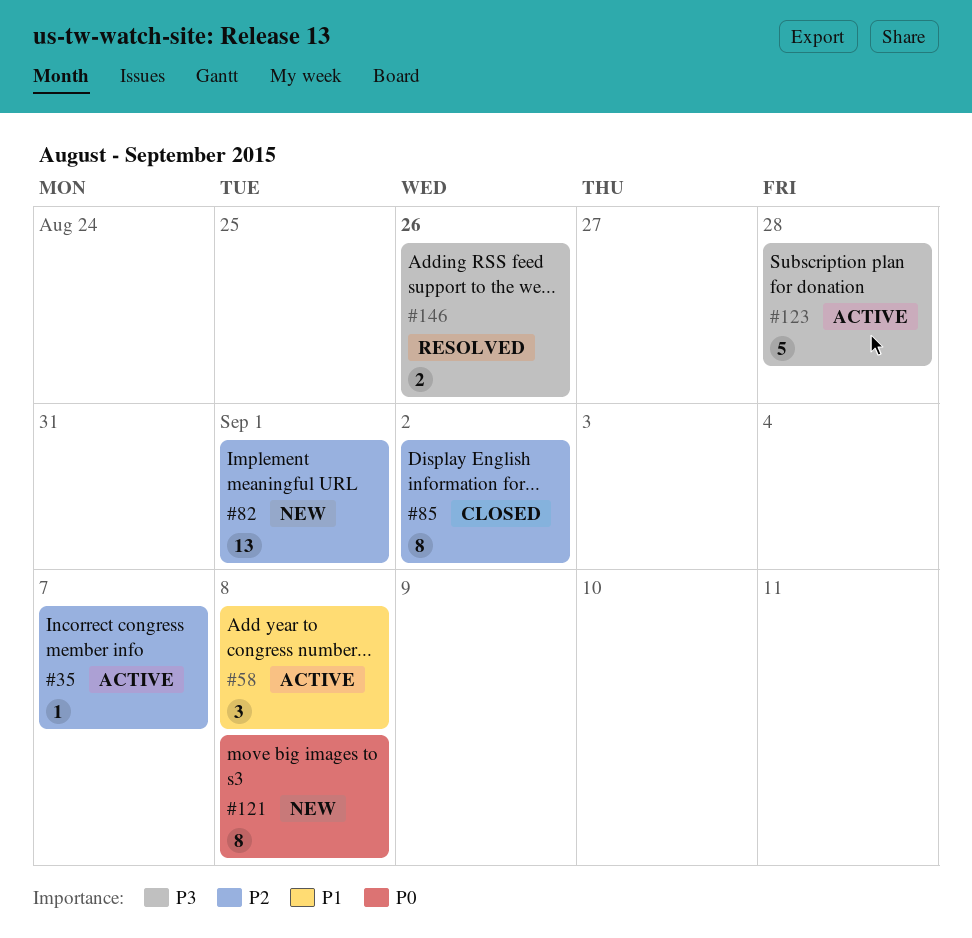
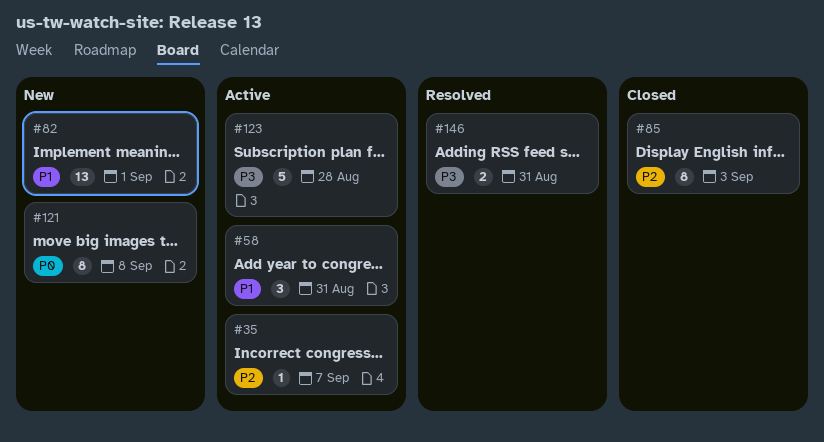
#58, due: Sep 8 -> Aug 31
#82, priority: P2 -> P1
#85, due: Sep 2 -> Sep 3
#146, due: Aug 26 -> Aug 31

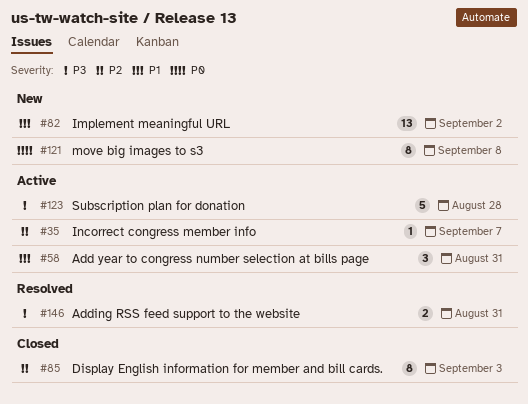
#82, due: Sep 1 -> Sep 2

